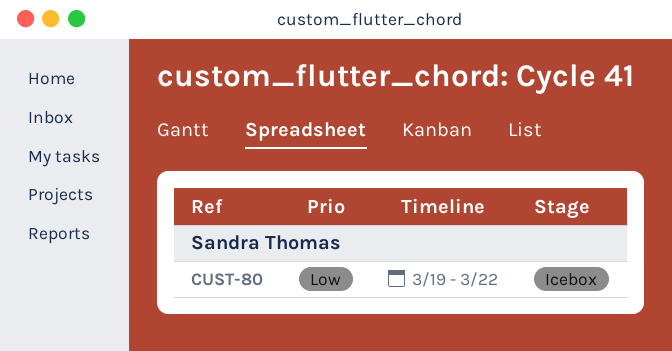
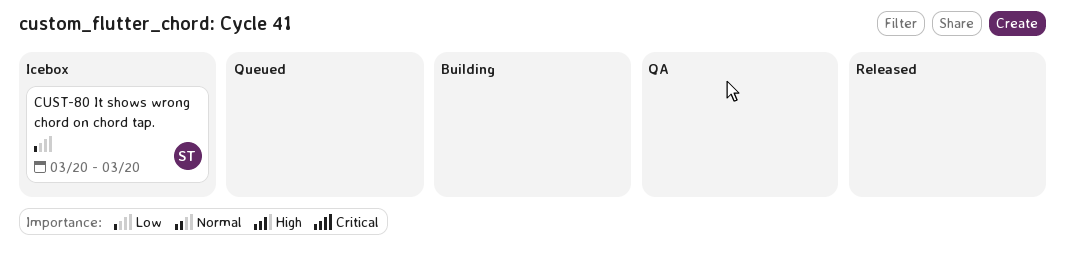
CUST-80, start: Mar 19 -> Mar 20
CUST-80, due: Mar 22 -> Mar 20

